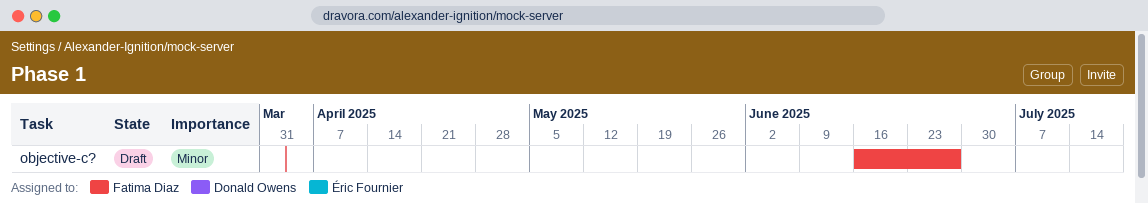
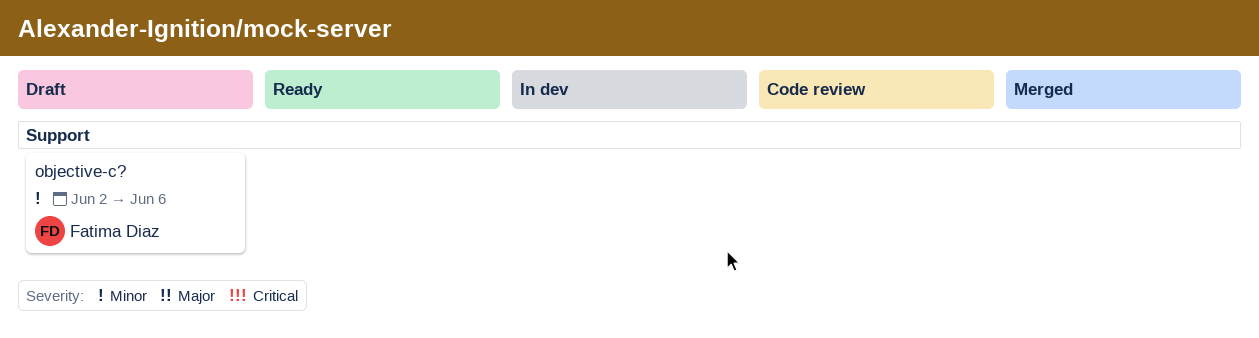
objective-c?, start: Jun 16 -> Jun 2
objective-c?, due: Jun 27 -> Jun 6

